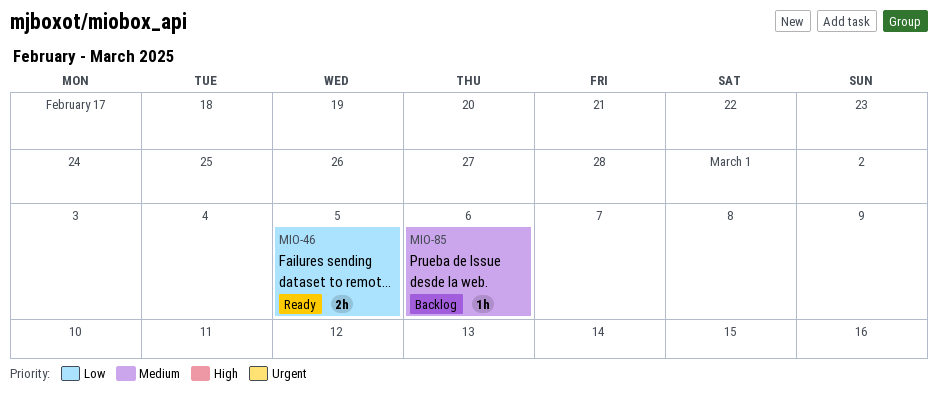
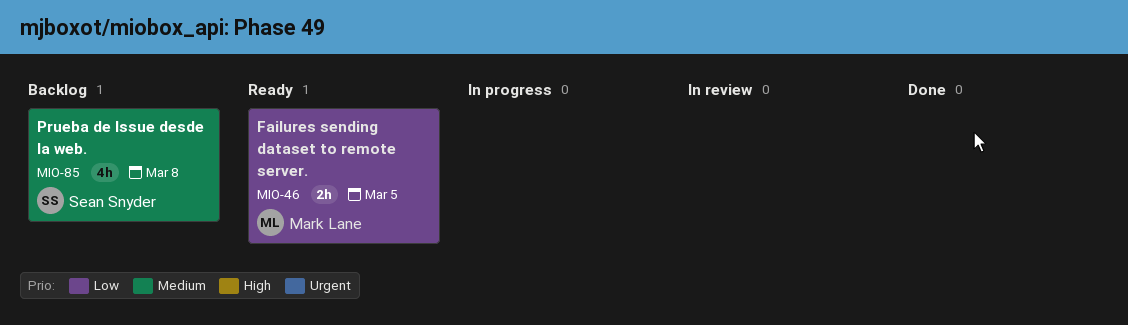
MIO-85, estimate: 1h -> 4h
MIO-85, due: Mar 6 -> Mar 8

